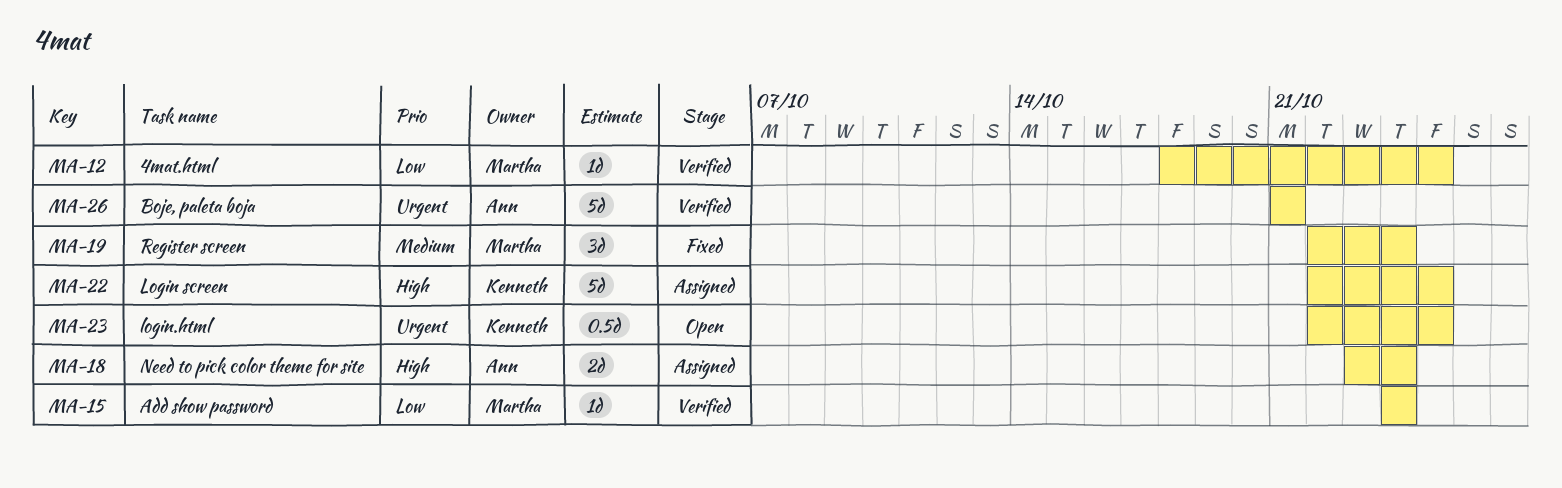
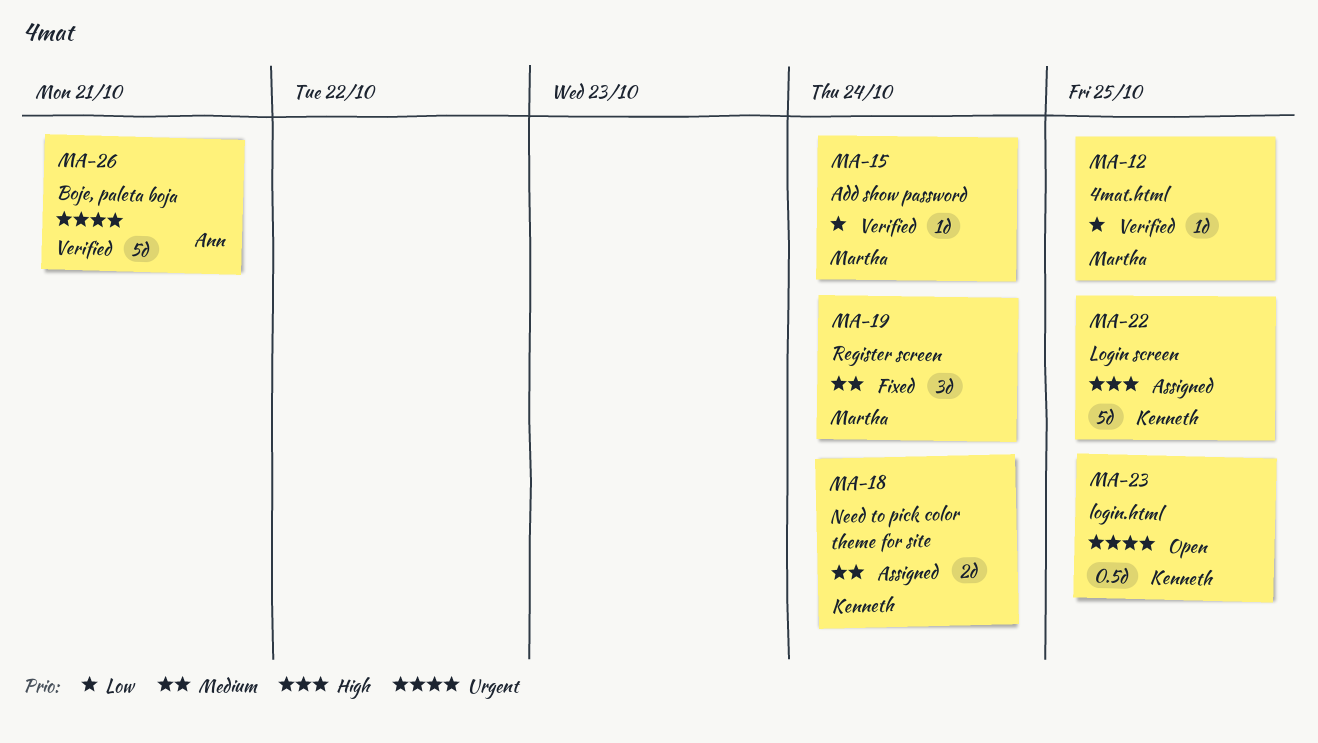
MA-18, owner: Ann -> Kenneth
MA-18, priority: High -> Medium

